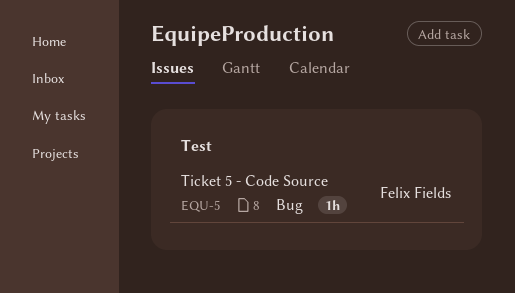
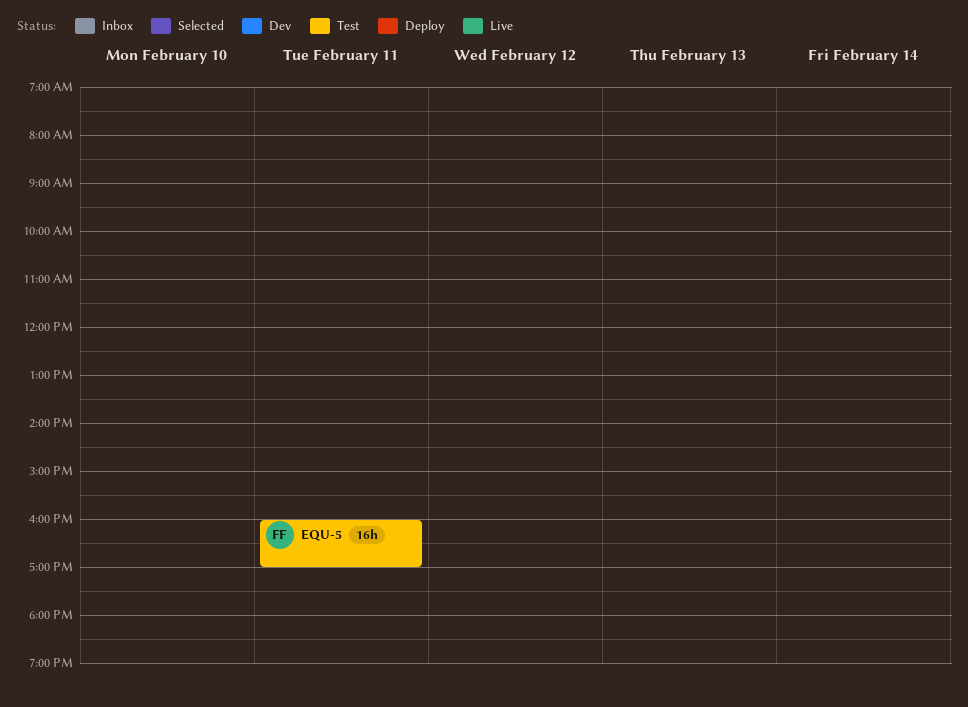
EQU-5, estimate: 1h -> 16h

